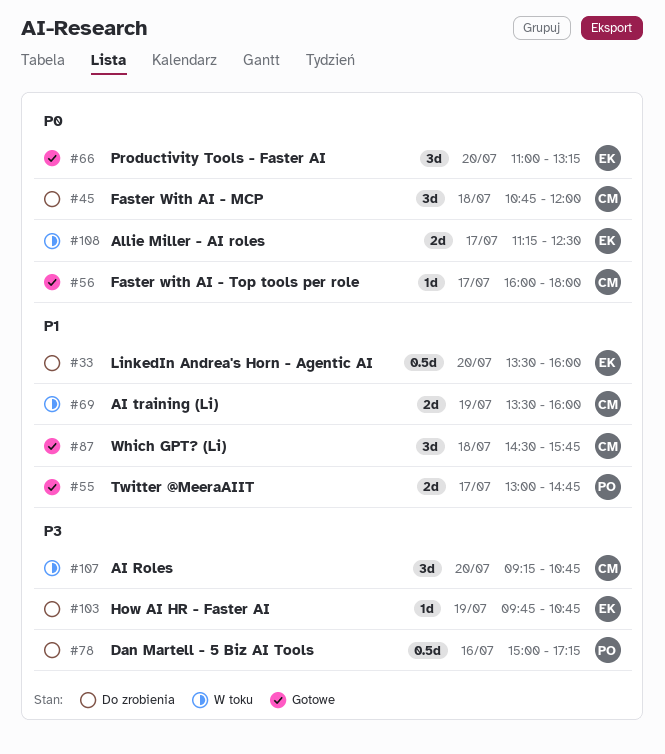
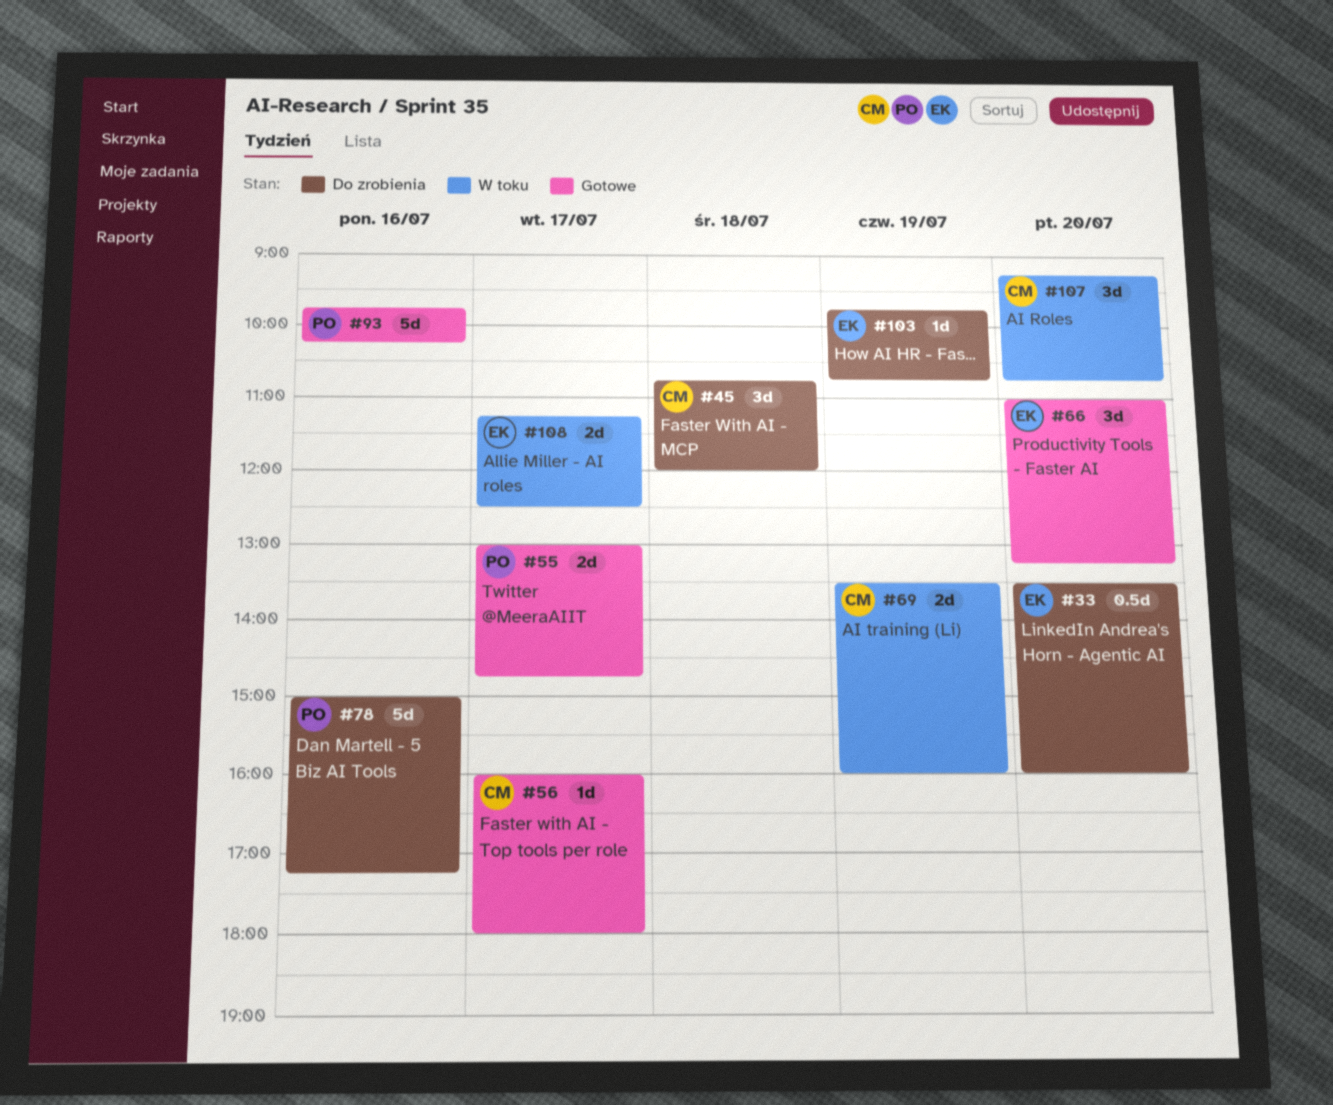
#78, estimate: 0.5d -> 5d
#87: present -> none
#93: none -> present

